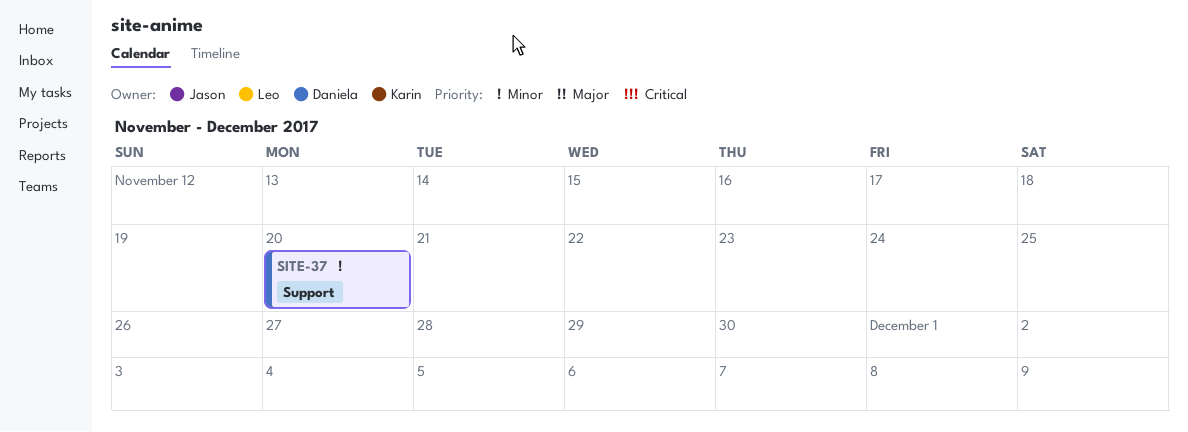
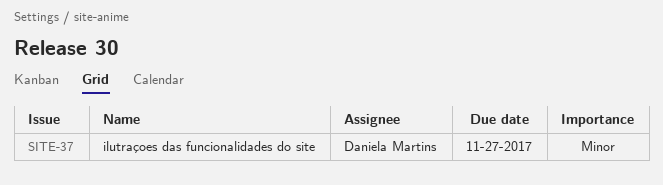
SITE-37, due: Nov 20 -> Nov 27

